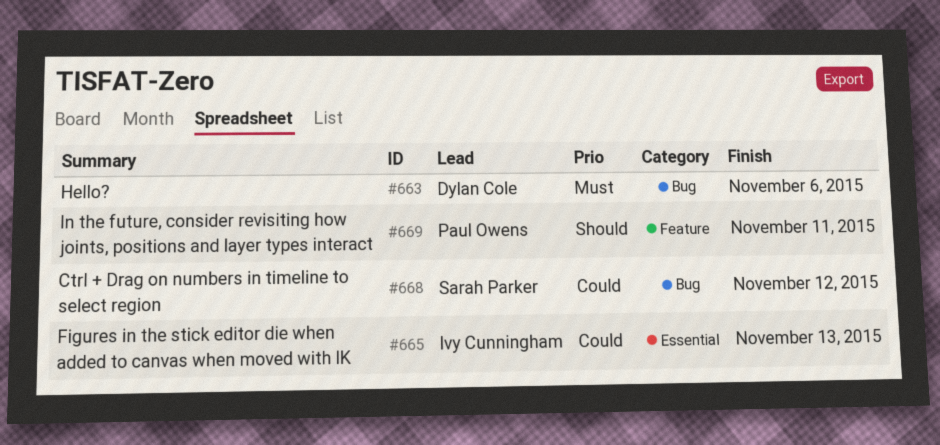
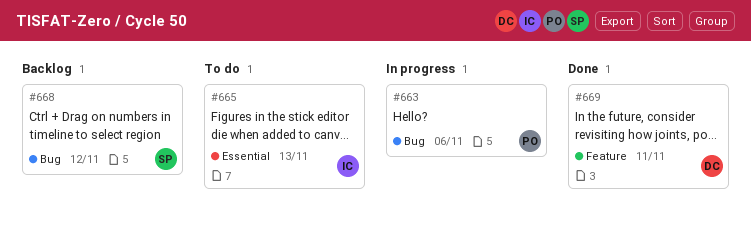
#663, owner: Dylan Cole -> Paul Owens
#669, owner: Paul Owens -> Dylan Cole

